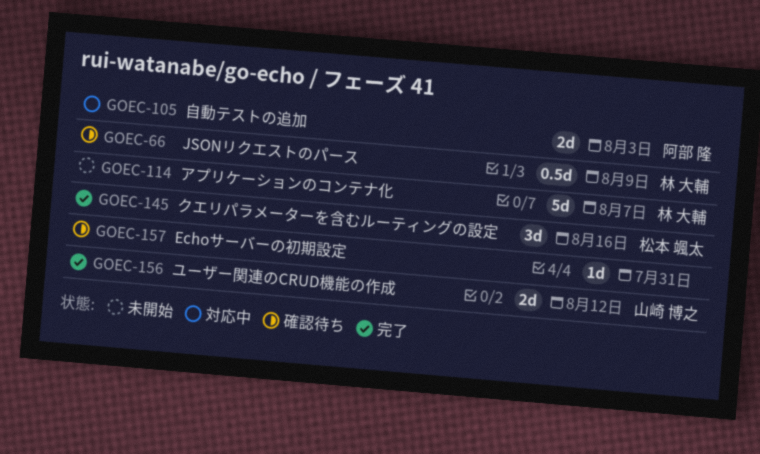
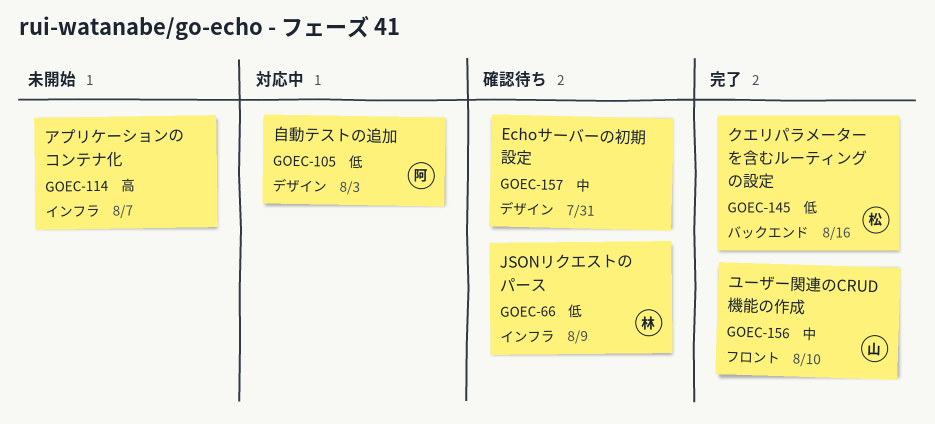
GOEC-114, owner: 林 大輔 -> none
GOEC-156, due: Aug 12 -> Aug 10

